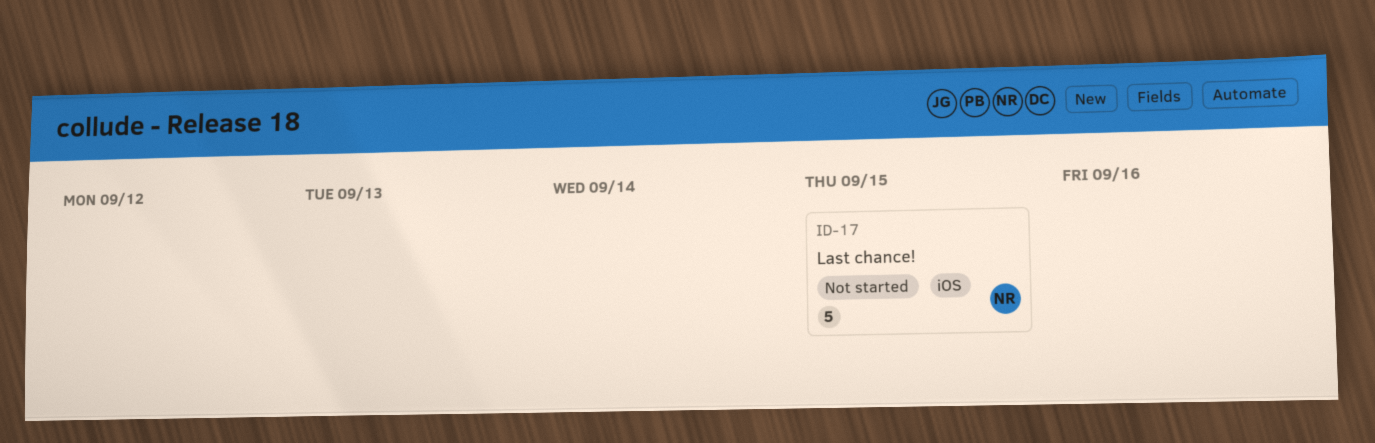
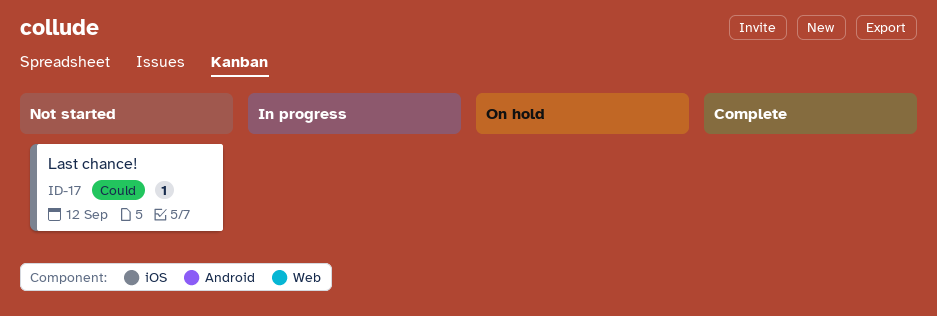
ID-17, estimate: 5 -> 1
ID-17, due: Sep 15 -> Sep 12

